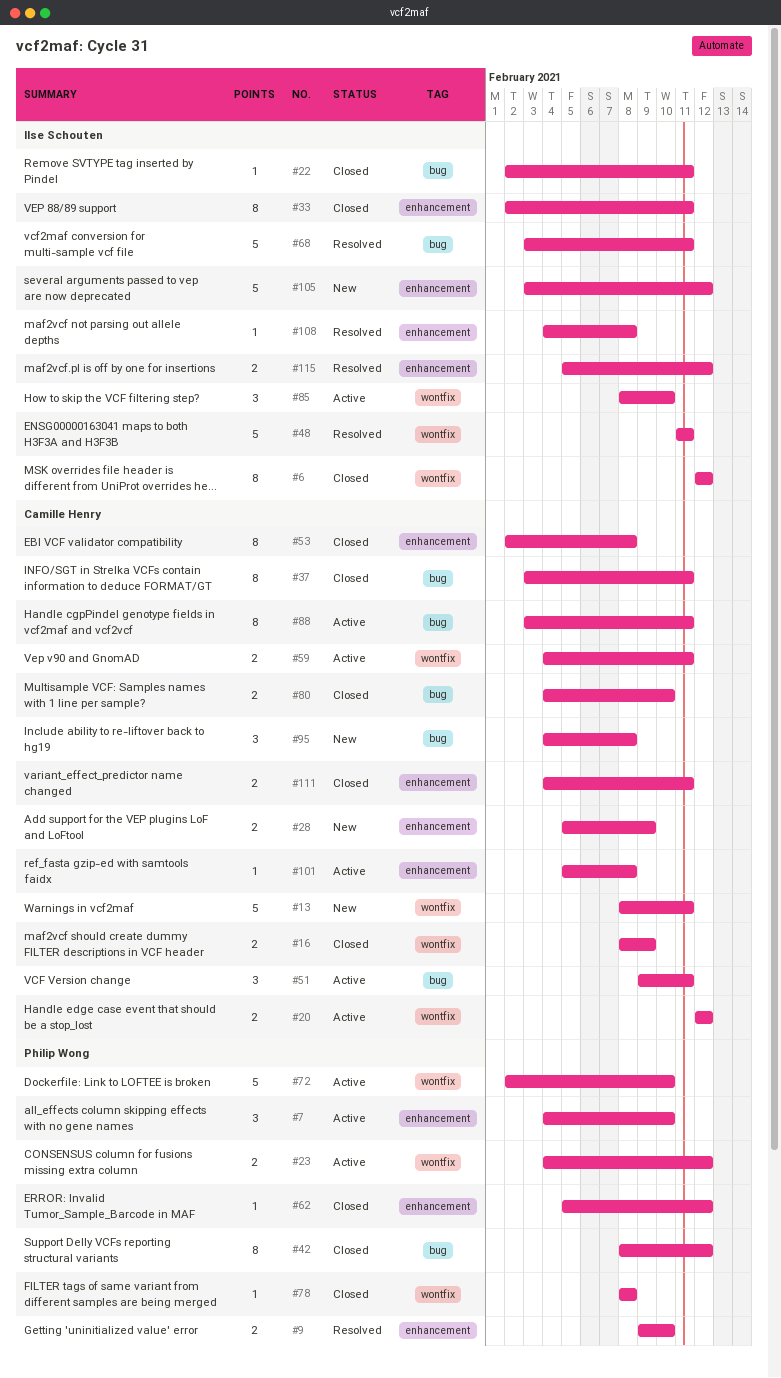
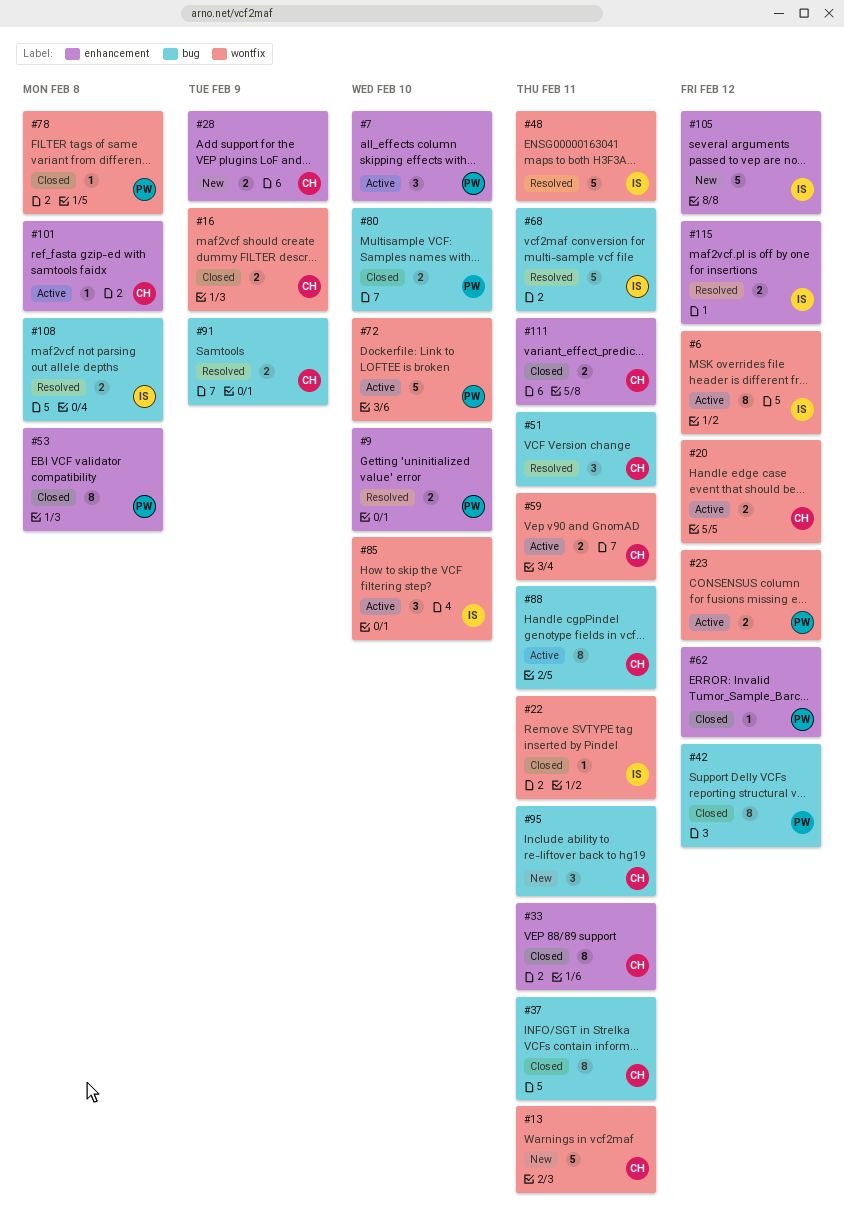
#6, status: Closed -> Active
#22, label: bug -> wontfix
#33, owner: Ilse Schouten -> Camille Henry
#51, status: Active -> Resolved
#53, owner: Camille Henry -> Philip Wong
#80, owner: Camille Henry -> Philip Wong
#91: none -> present
#95, due: Feb 8 -> Feb 11
#108, label: enhancement -> bug
#108, estimate: 1 -> 2

